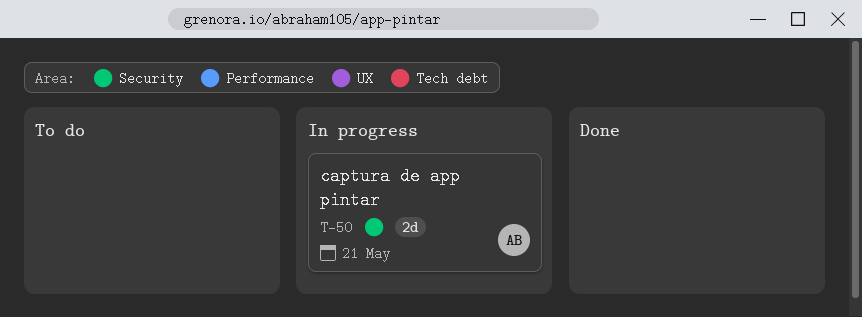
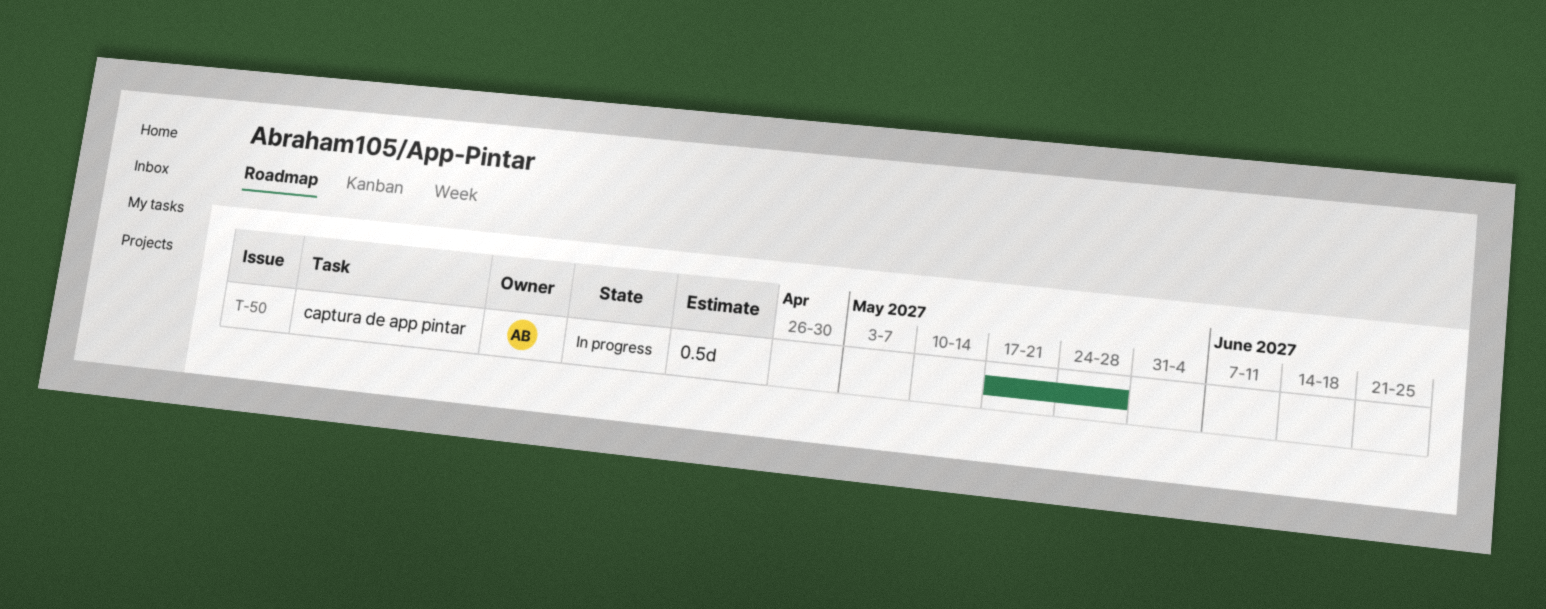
T-50, estimate: 2d -> 0.5d
T-50, due: May 21 -> May 28

